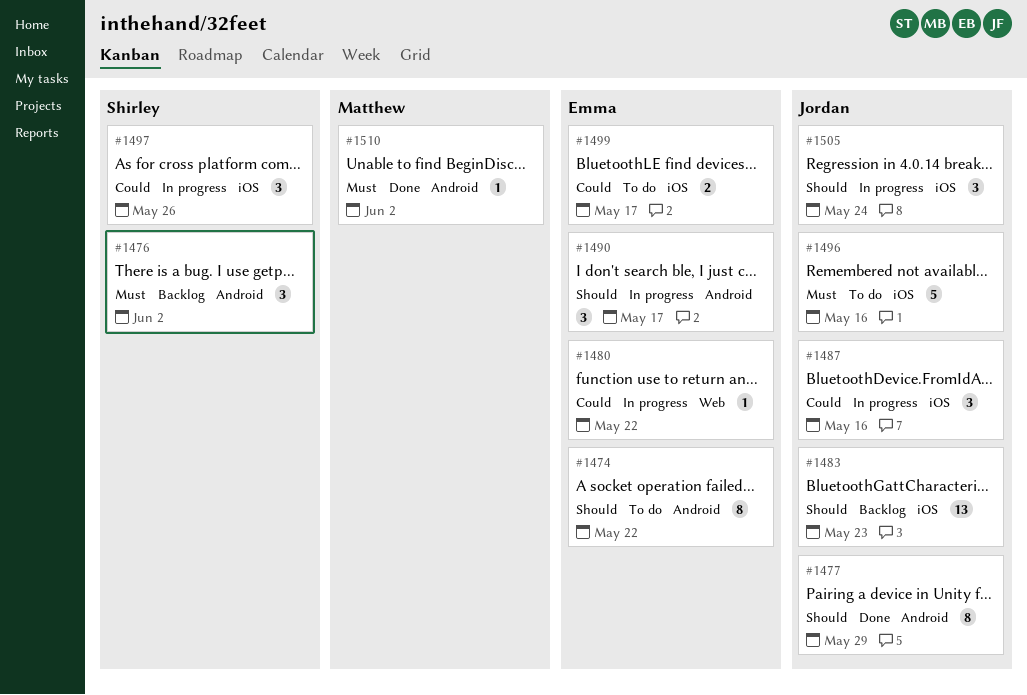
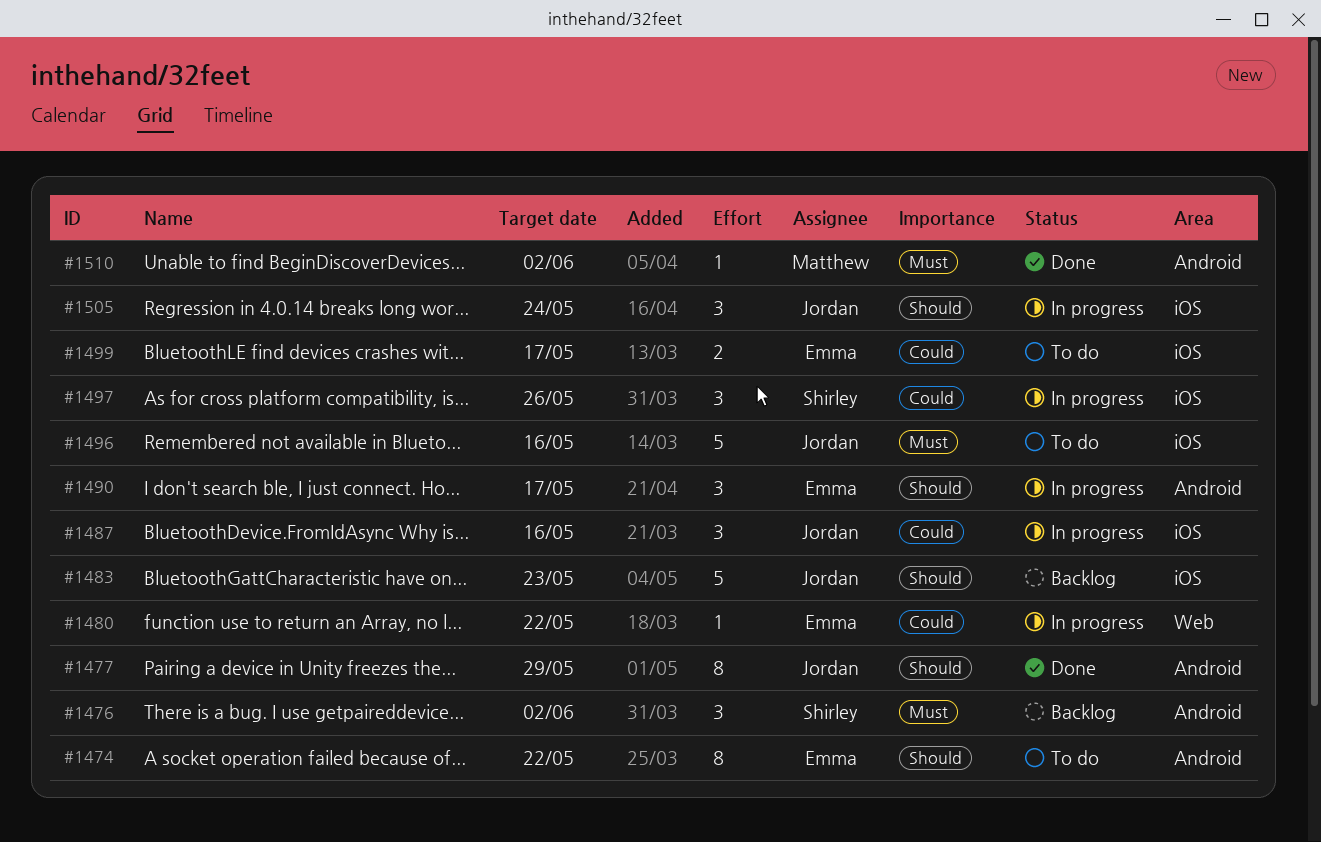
#1483, estimate: 13 -> 5

